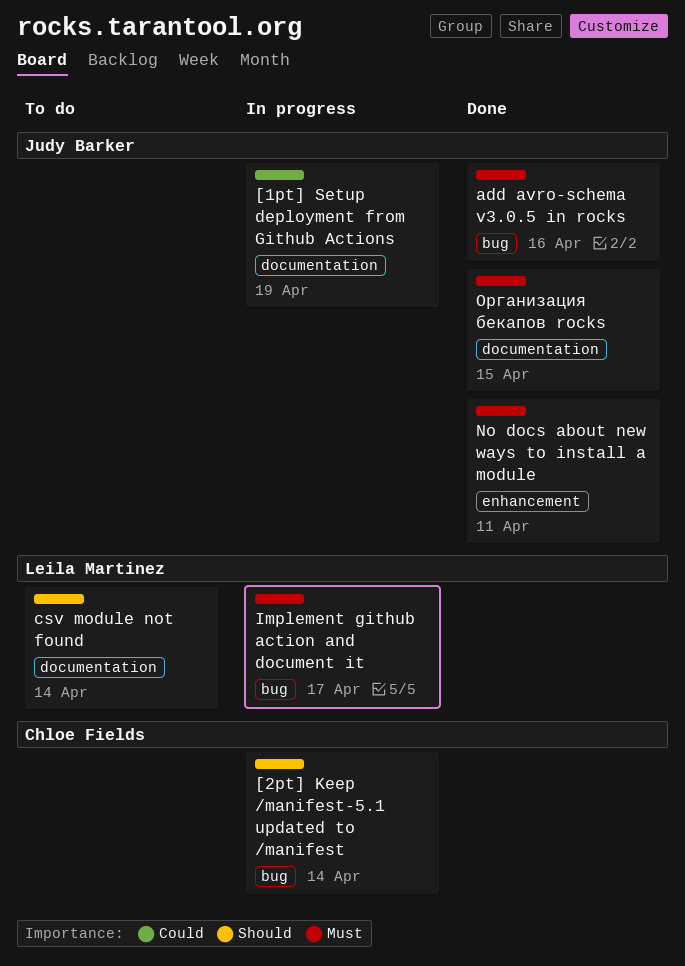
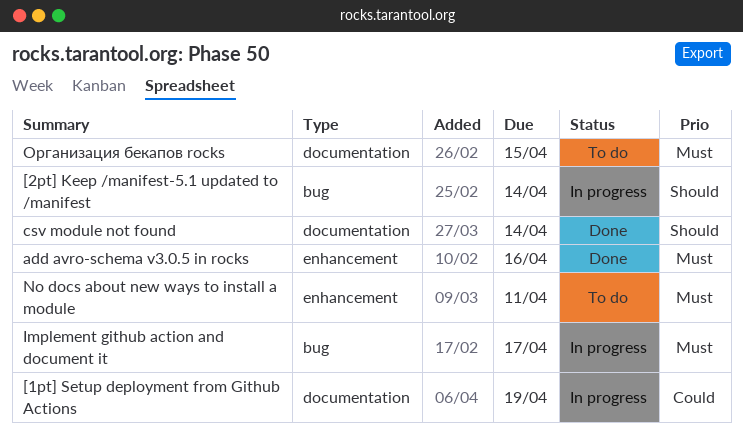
add avro-schema v3.0.5 in rocks, label: bug -> enhancement
csv module not found, status: To do -> Done
No docs about new ways to install a module, status: Done -> To do
Организация бекапов rocks, status: Done -> To do

